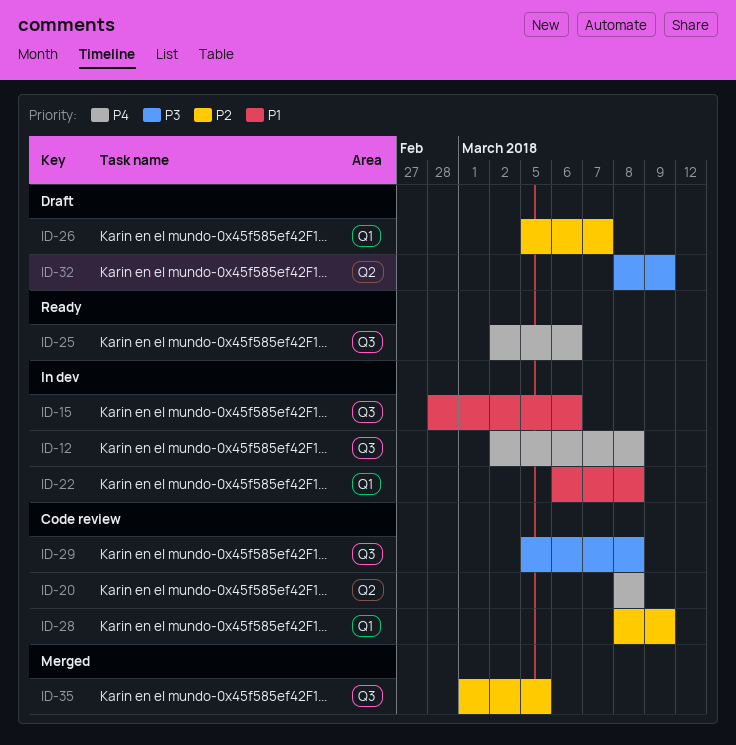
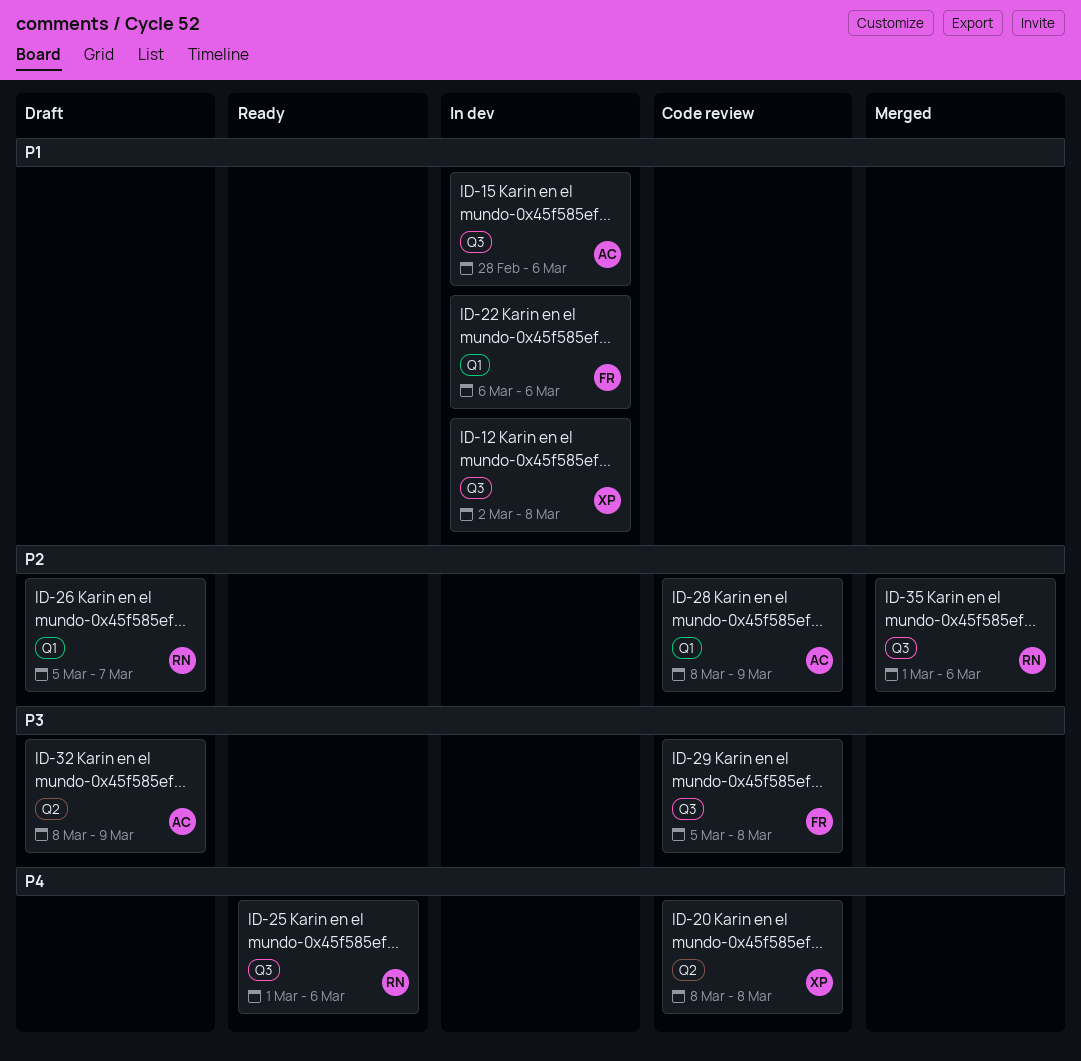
ID-12, priority: P4 -> P1
ID-22, due: Mar 8 -> Mar 6
ID-25, start: Mar 2 -> Mar 1
ID-35, due: Mar 5 -> Mar 6

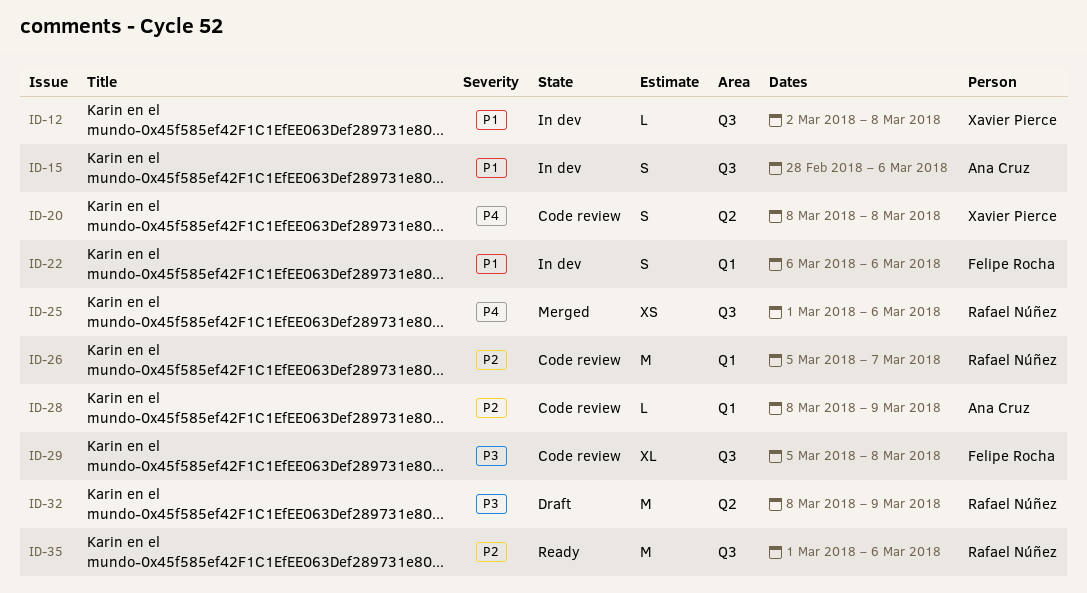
ID-25, status: Ready -> Merged
ID-26, status: Draft -> Code review
ID-32, owner: Ana Cruz -> Rafael Núñez
ID-35, status: Merged -> Ready

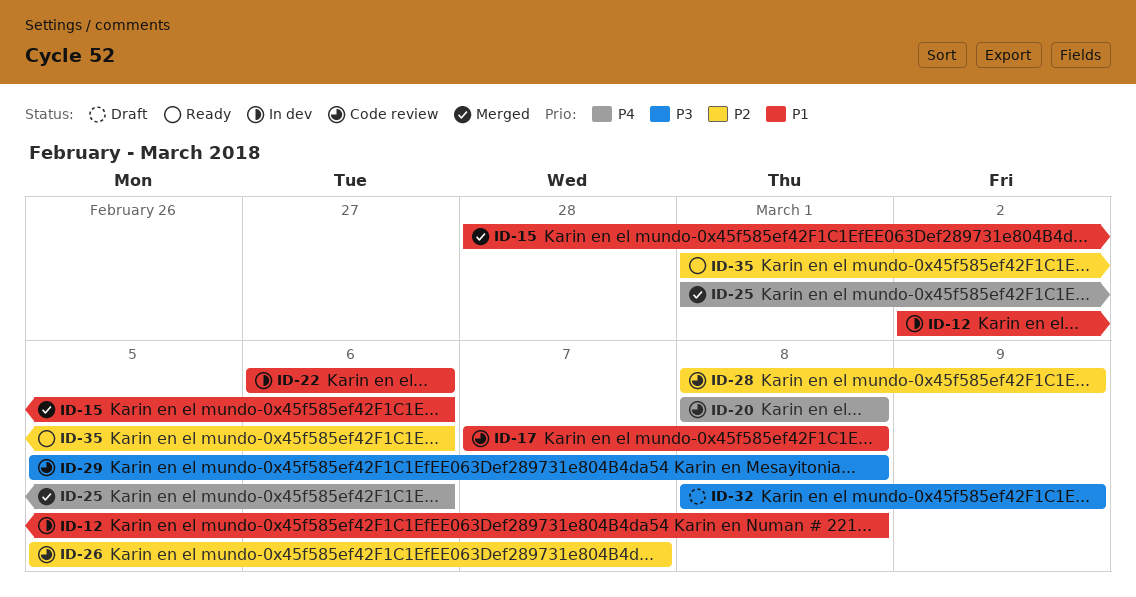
ID-15, status: In dev -> Merged
ID-17: none -> present

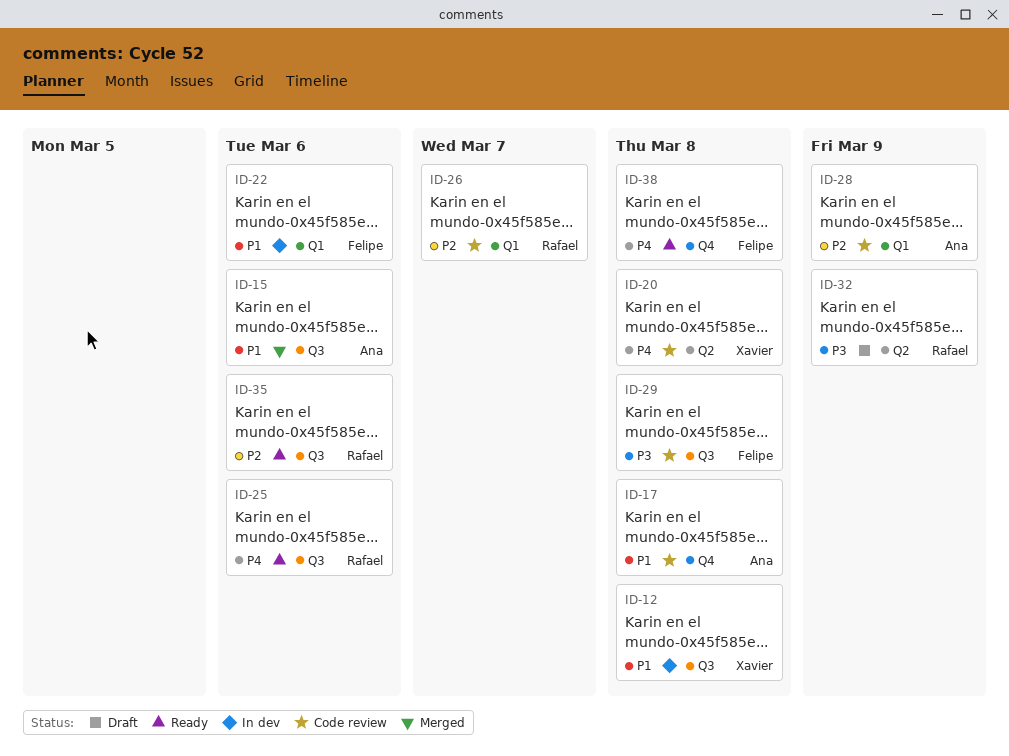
ID-25, status: Merged -> Ready
ID-38: none -> present

